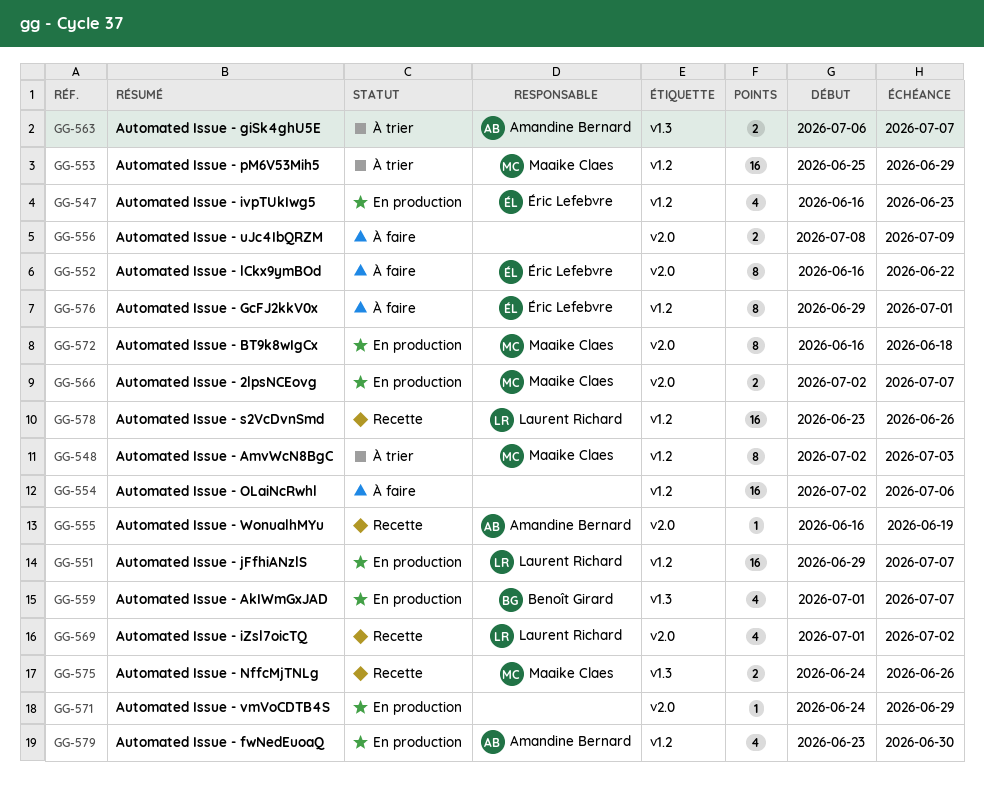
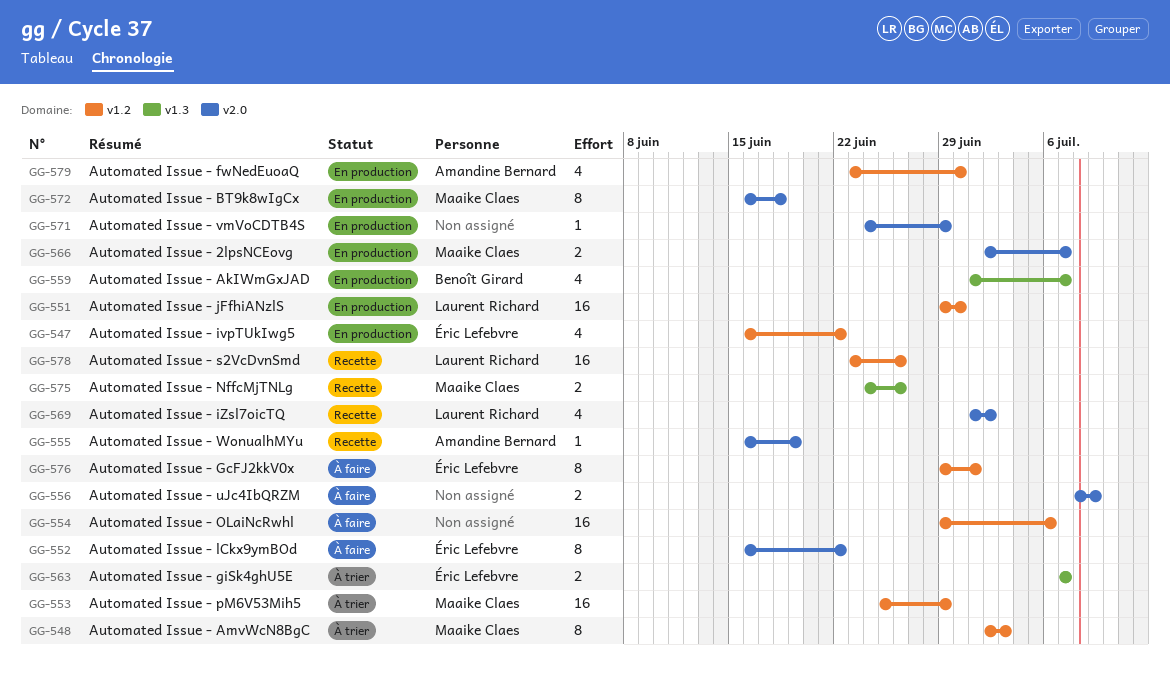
GG-547, due: Jun 23 -> Jun 22
GG-551, due: Jul 7 -> Jun 30
GG-554, start: Jul 2 -> Jun 29
GG-563, owner: Amandine Bernard -> Éric Lefebvre
GG-563, start: Jul 6 -> Jul 7

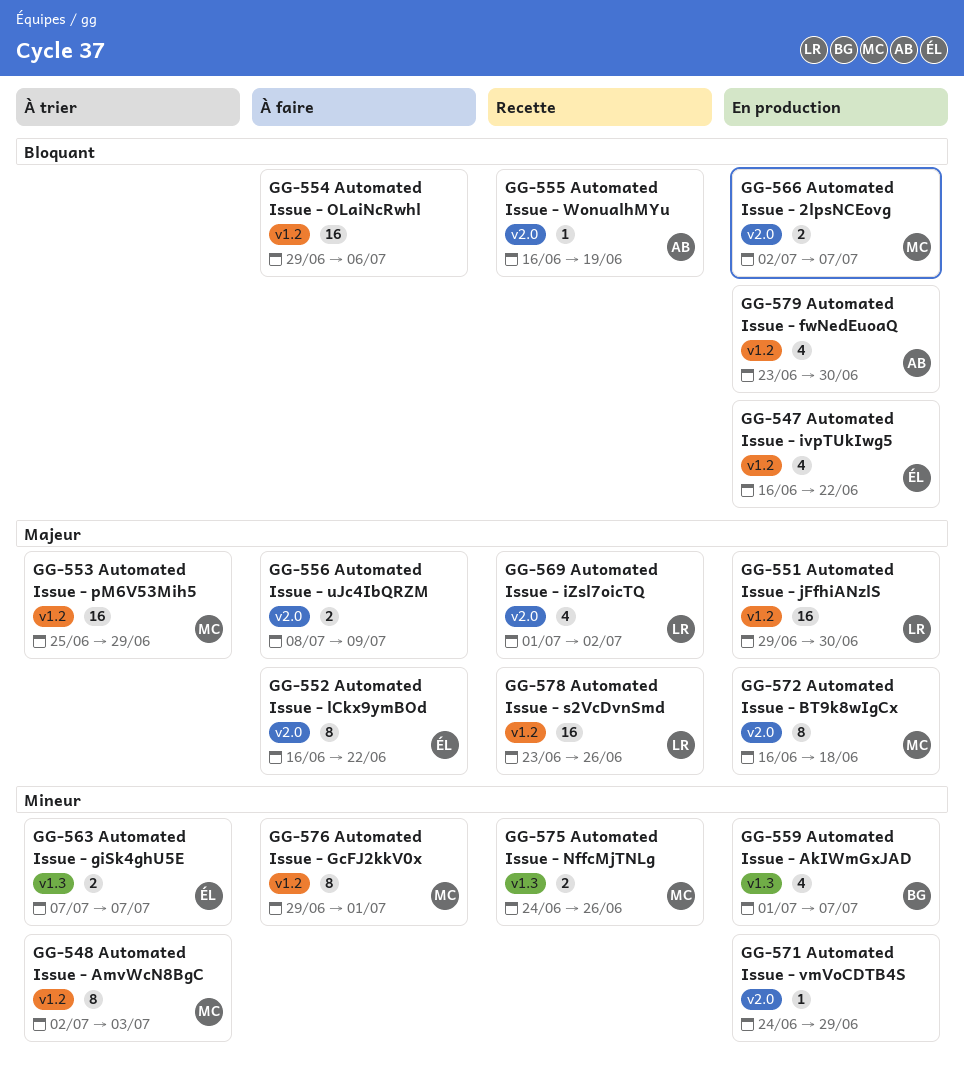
GG-576, owner: Éric Lefebvre -> Maaike Claes

